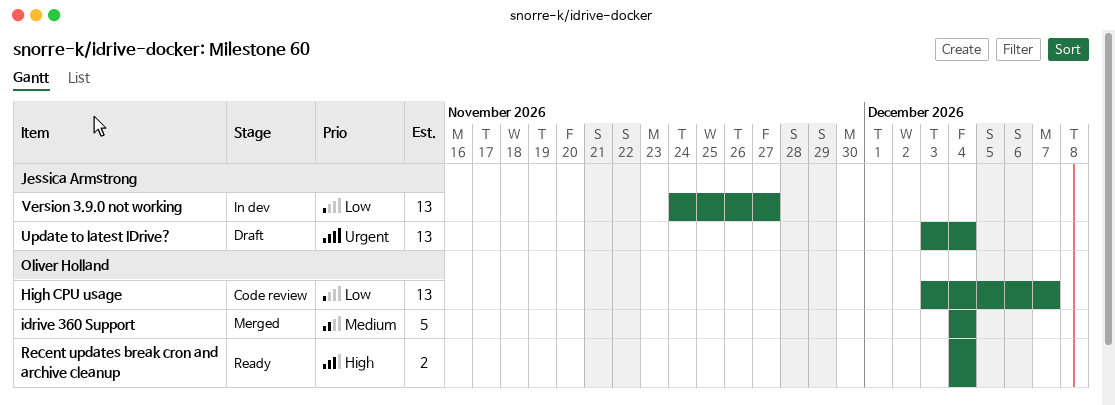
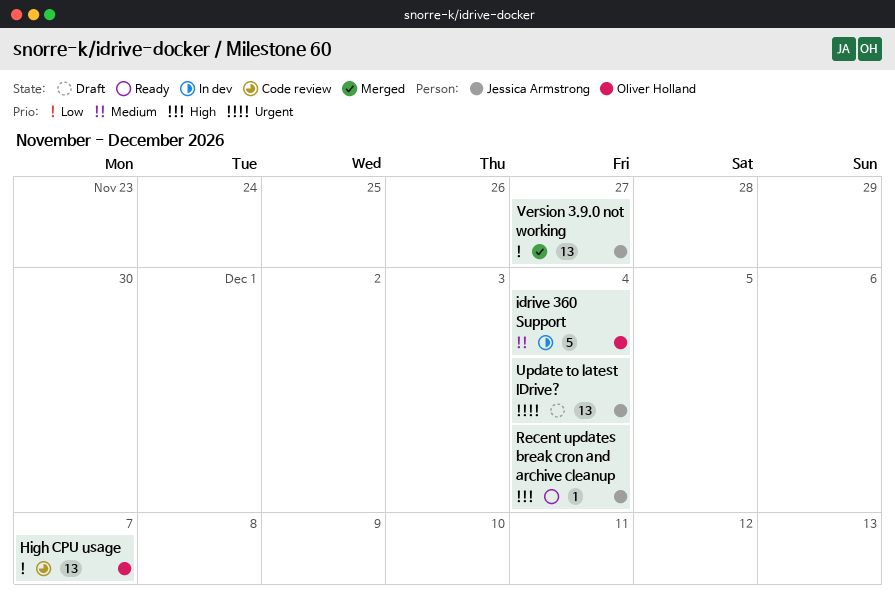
idrive 360 Support, status: Merged -> In dev
Recent updates break cron and archive cleanup, owner: Oliver Holland -> Jessica Armstrong
Recent updates break cron and archive cleanup, estimate: 2 -> 1
Version 3.9.0 not working, status: In dev -> Merged

